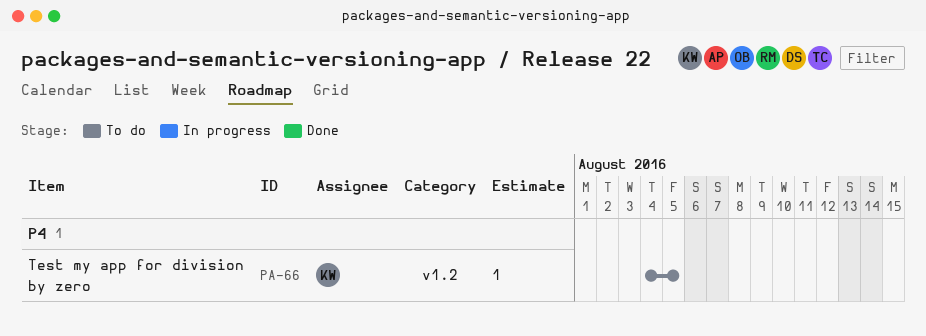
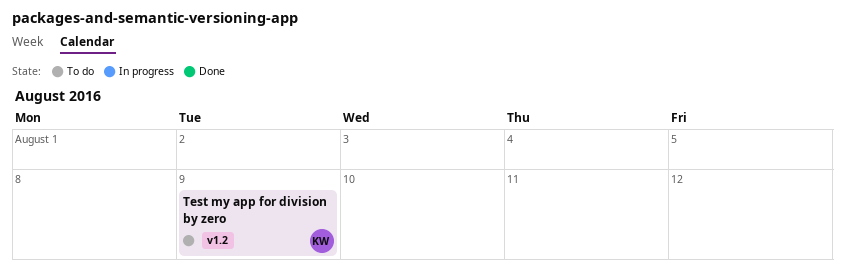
Test my app for division by zero, due: Aug 5 -> Aug 9

